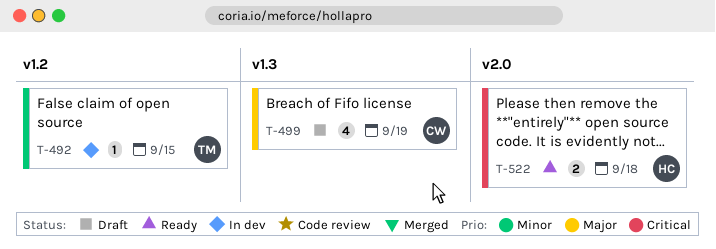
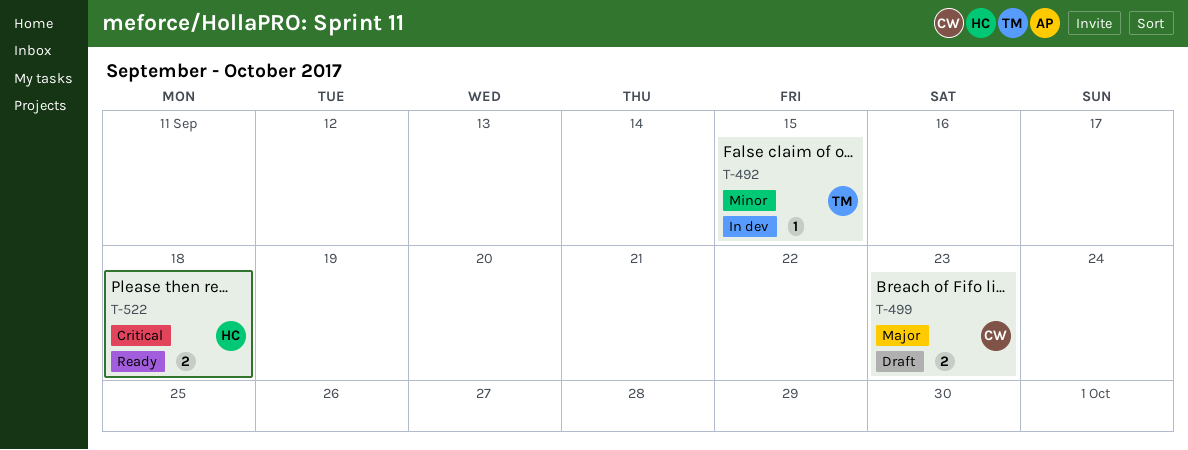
T-499, estimate: 4 -> 2
T-499, due: Sep 19 -> Sep 23

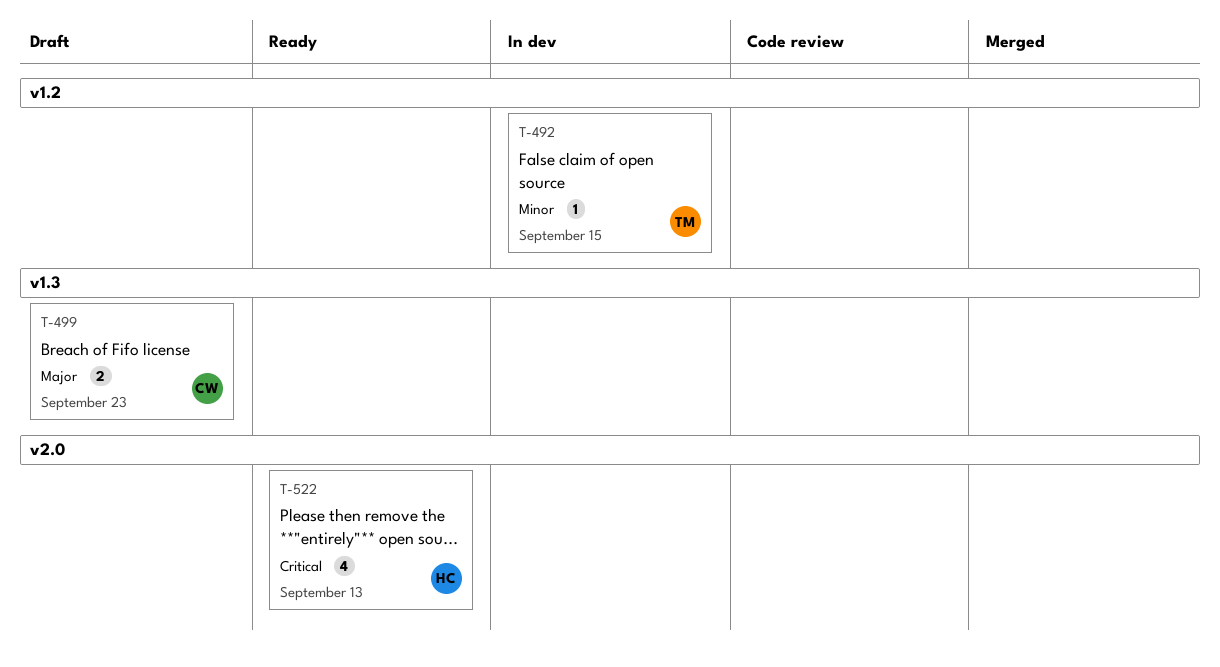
T-522, estimate: 2 -> 4
T-522, due: Sep 18 -> Sep 13

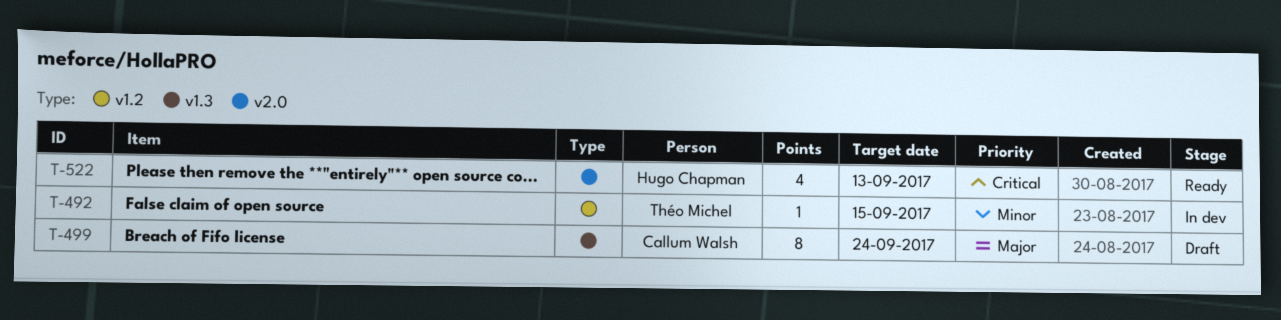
T-499, estimate: 2 -> 8
T-499, due: Sep 23 -> Sep 24

